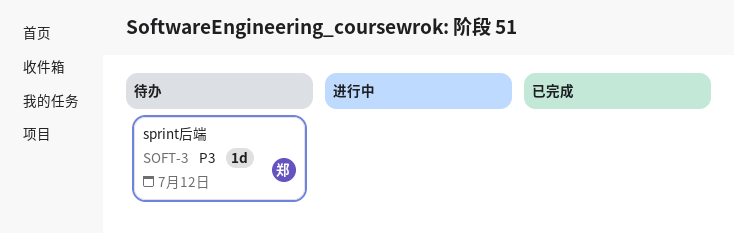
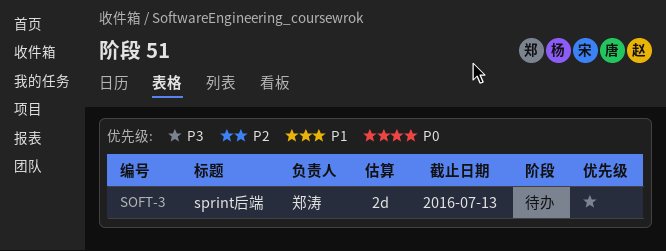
SOFT-3, estimate: 1d -> 2d
SOFT-3, due: Jul 12 -> Jul 13

